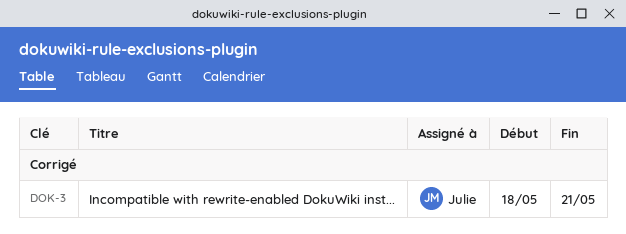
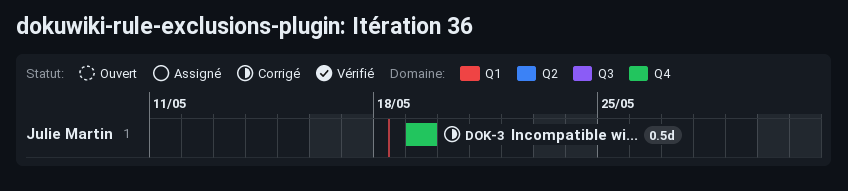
DOK-3, start: May 18 -> May 19
DOK-3, due: May 21 -> May 19

